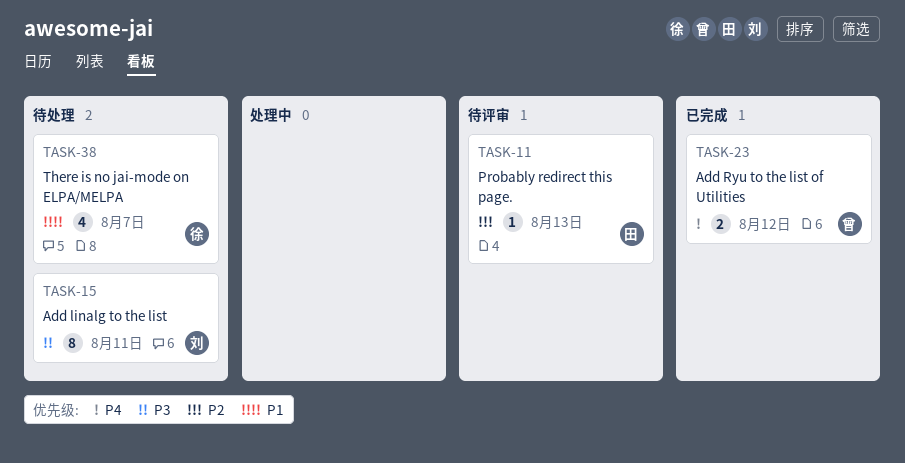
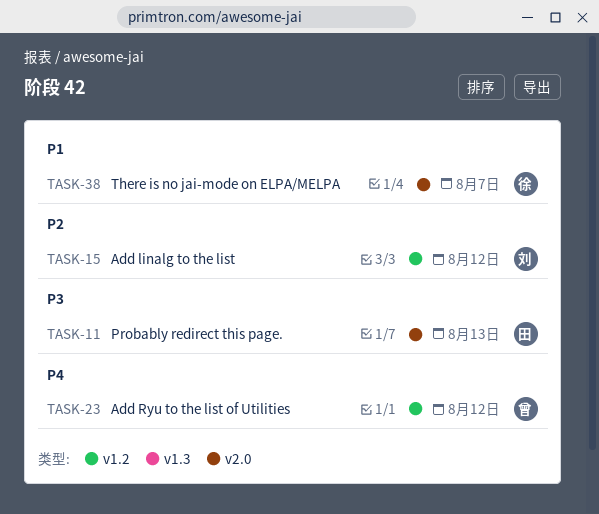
TASK-11, priority: P2 -> P3
TASK-15, priority: P3 -> P2
TASK-15, due: Aug 11 -> Aug 12

